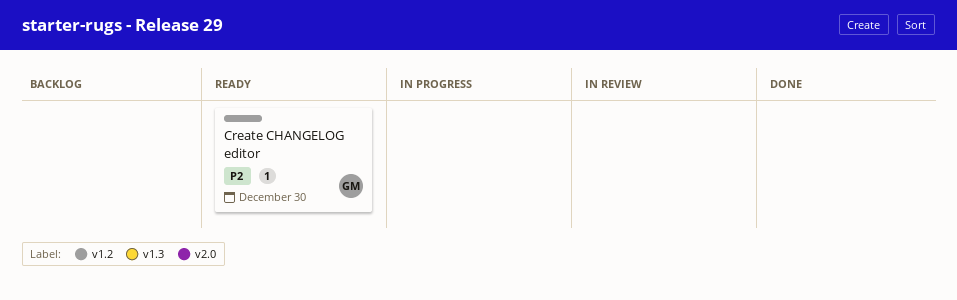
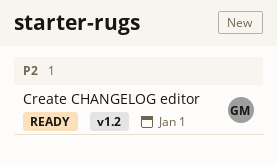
Create CHANGELOG editor, due: Dec 30 -> Jan 1

